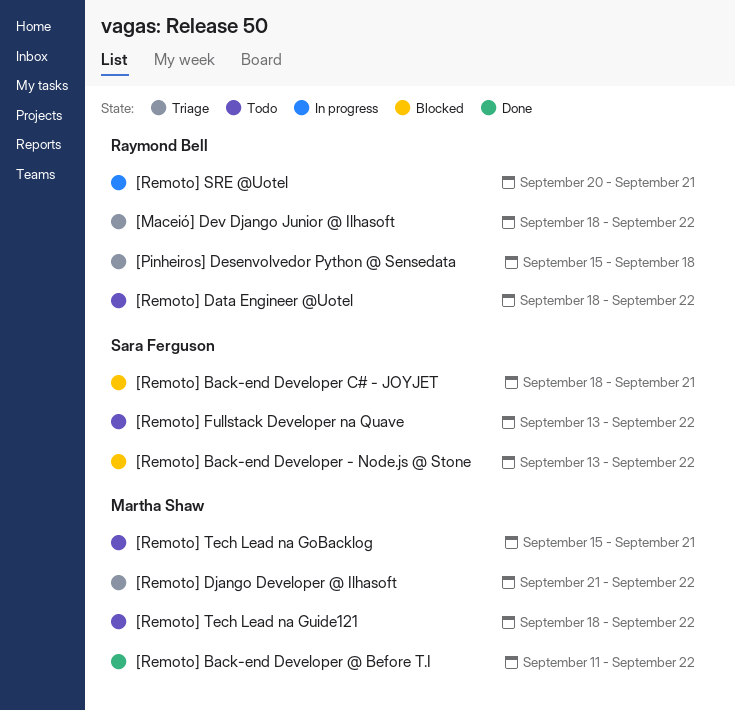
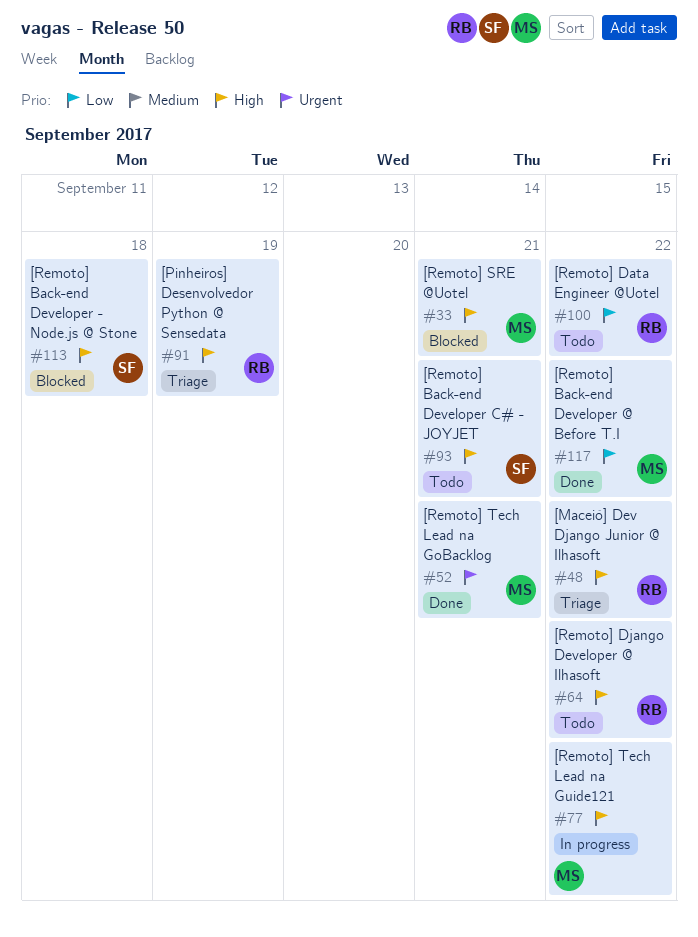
[Pinheiros] Desenvolvedor Python @ Sensedata, due: Sep 18 -> Sep 19
[Remoto] Back-end Developer - Node.js @ Stone, due: Sep 22 -> Sep 18
[Remoto] Back-end Developer C# - JOYJET, status: Blocked -> Todo
[Remoto] Django Developer @ Ilhasoft, status: Triage -> Todo
[Remoto] Django Developer @ Ilhasoft, owner: Martha Shaw -> Raymond Bell
[Remoto] Fullstack Developer na Quave: present -> none
[Remoto] SRE @Uotel, status: In progress -> Blocked
[Remoto] SRE @Uotel, owner: Raymond Bell -> Martha Shaw
[Remoto] Tech Lead na GoBacklog, status: Todo -> Done
[Remoto] Tech Lead na Guide121, status: Todo -> In progress

